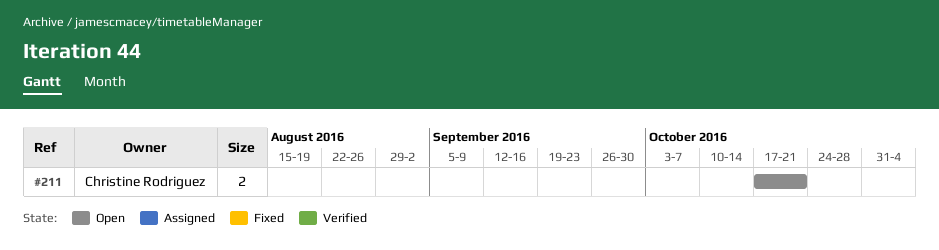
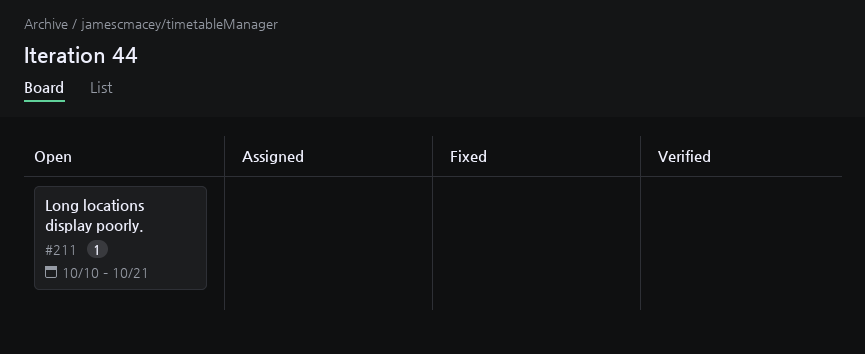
#211, estimate: 2 -> 1
#211, start: Oct 17 -> Oct 10

